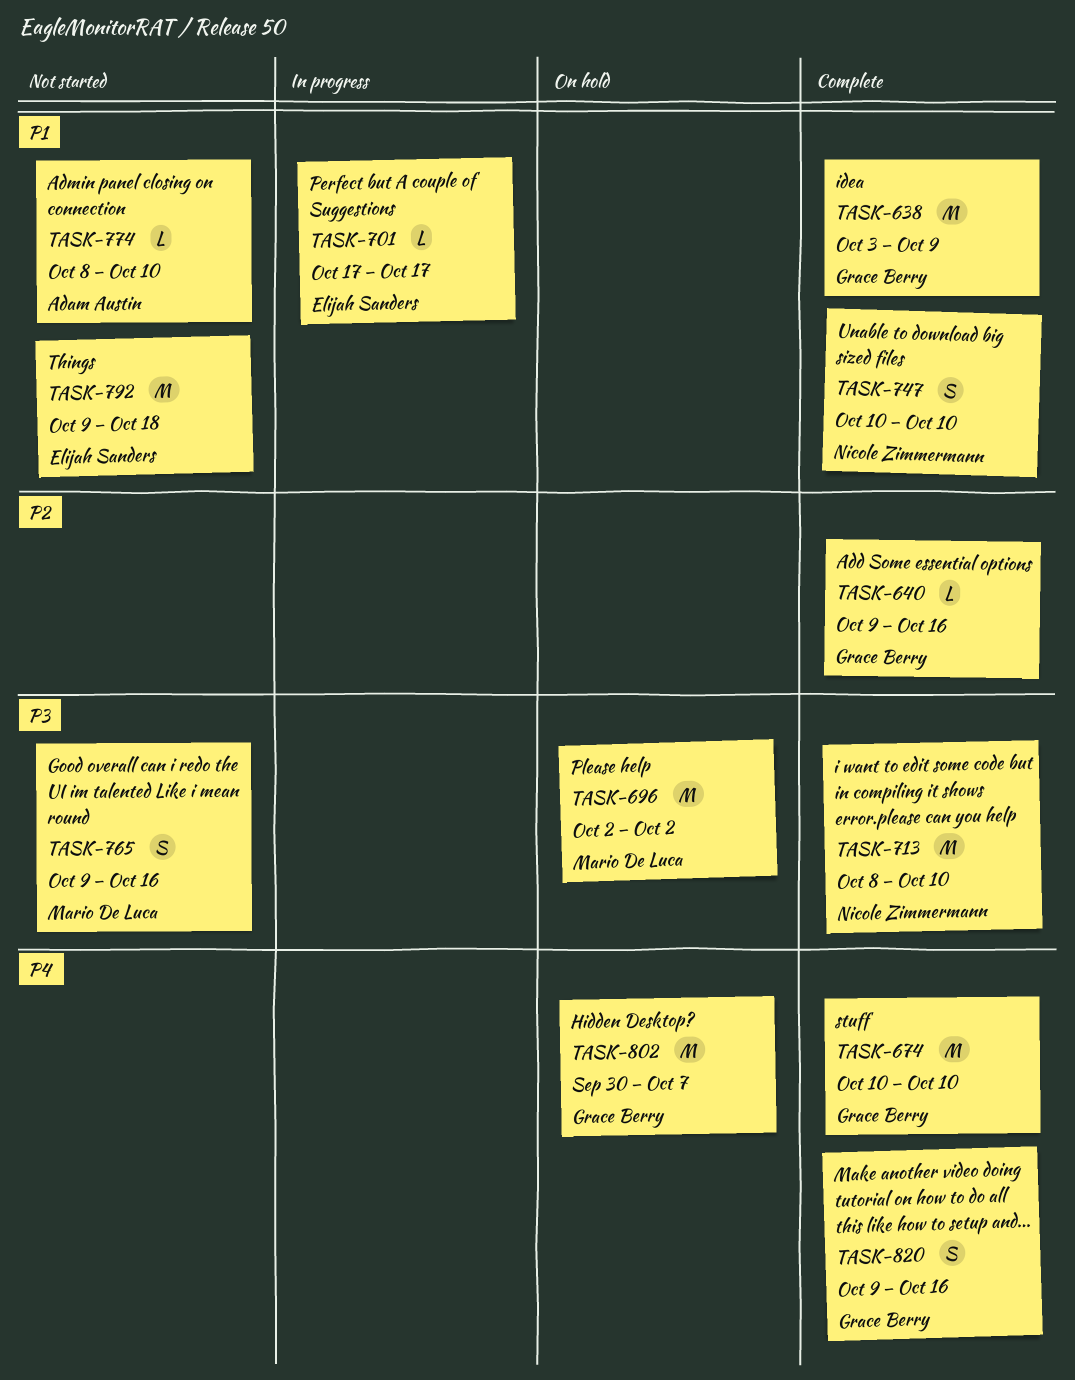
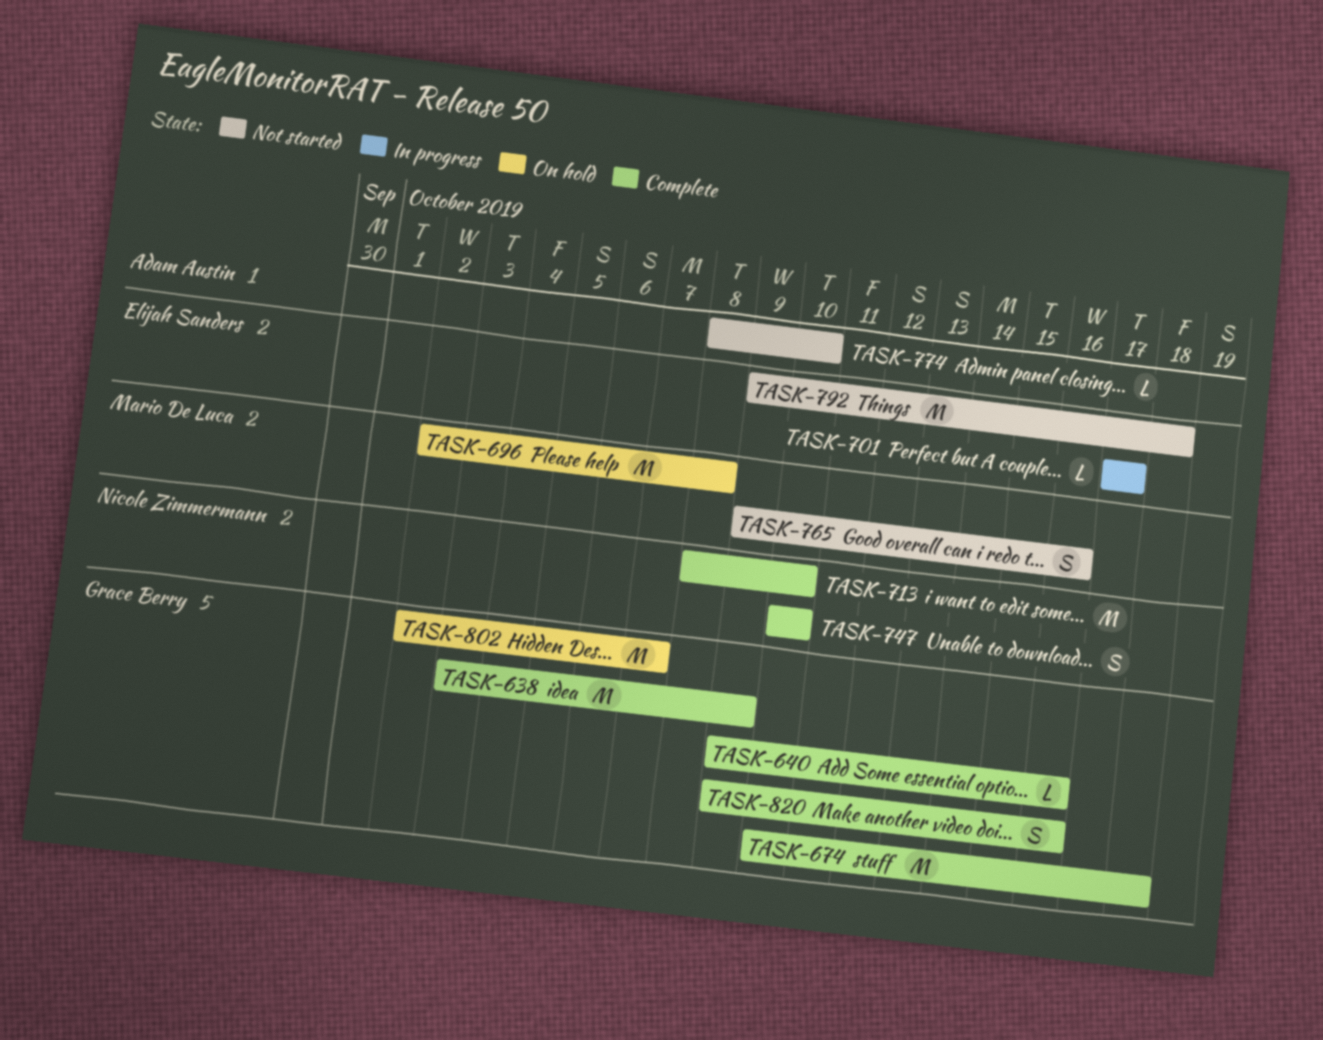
TASK-674, due: Oct 10 -> Oct 18
TASK-696, due: Oct 2 -> Oct 8
TASK-802, start: Sep 30 -> Oct 2

